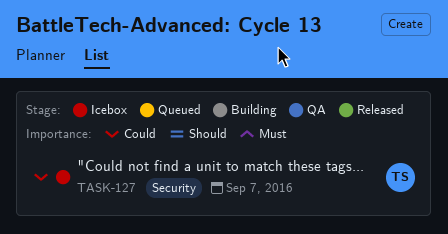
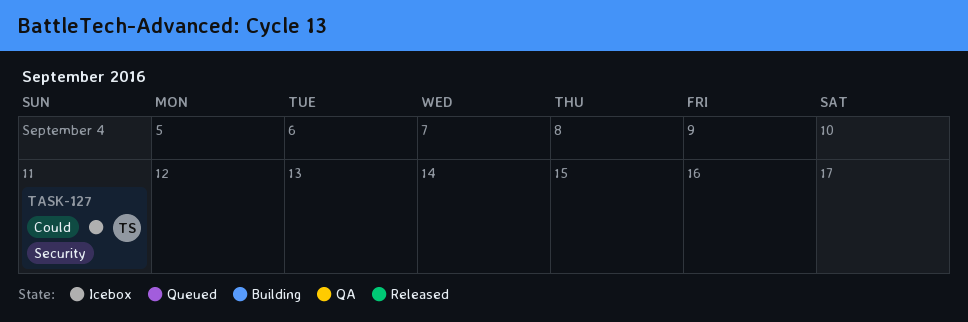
TASK-127, due: Sep 7 -> Sep 11

